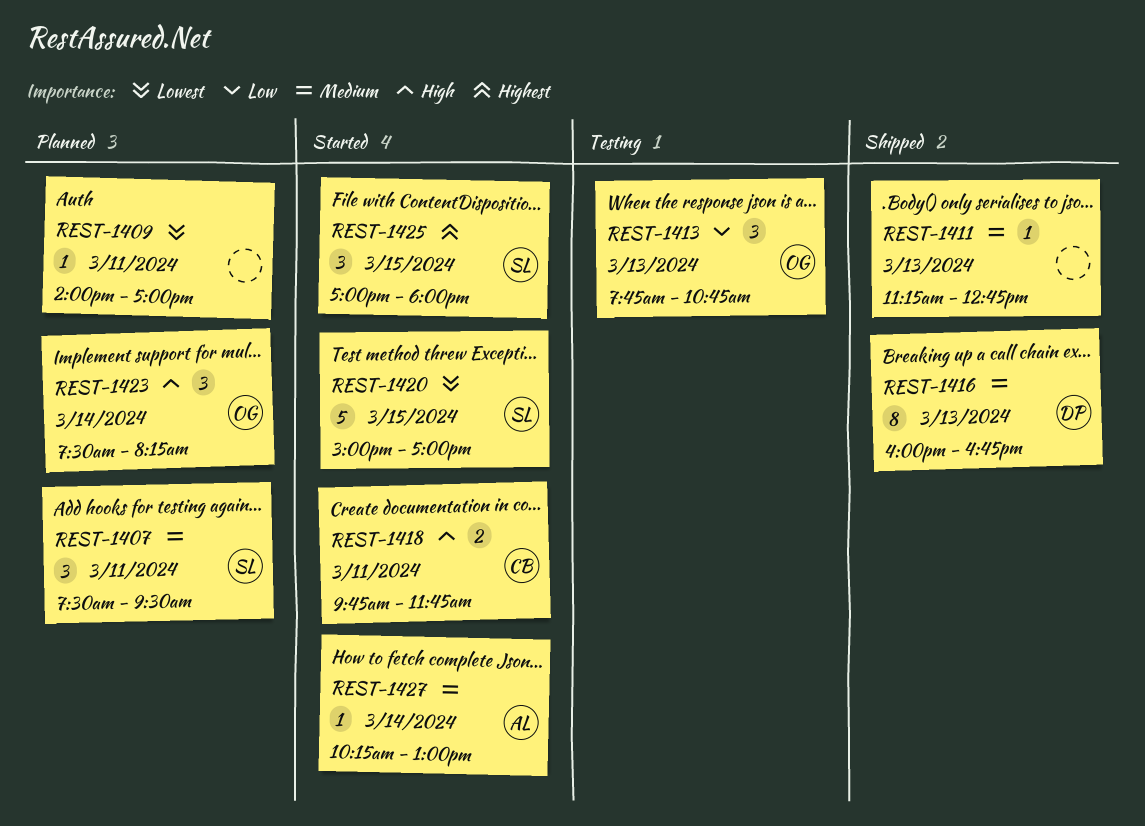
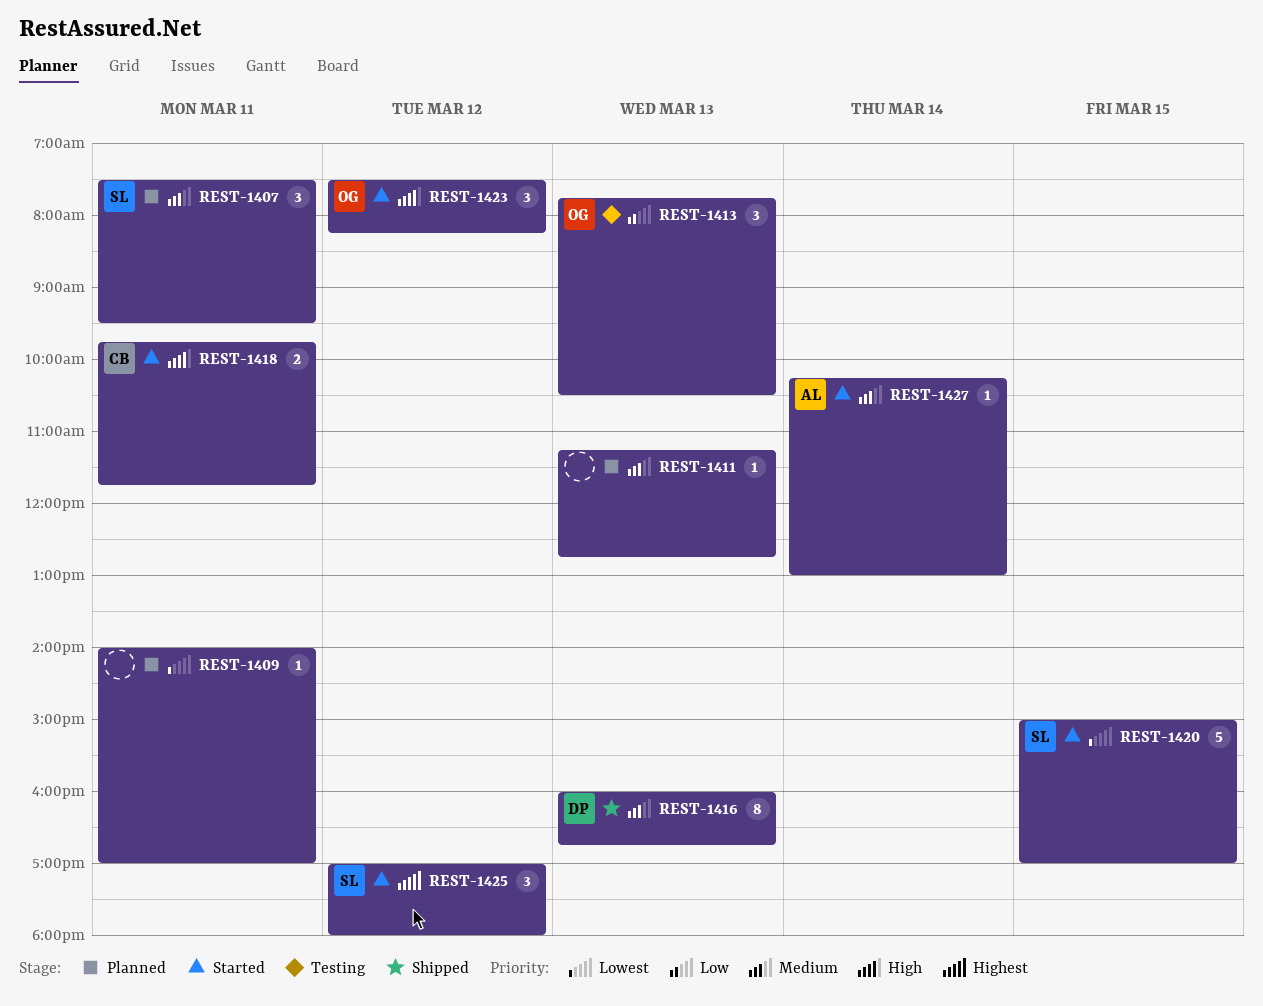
REST-1411, status: Shipped -> Planned
REST-1413, ends: 10:45 -> 10:30
REST-1423, status: Planned -> Started
REST-1423, day: Mar 14 -> Mar 12
REST-1425, day: Mar 15 -> Mar 12

